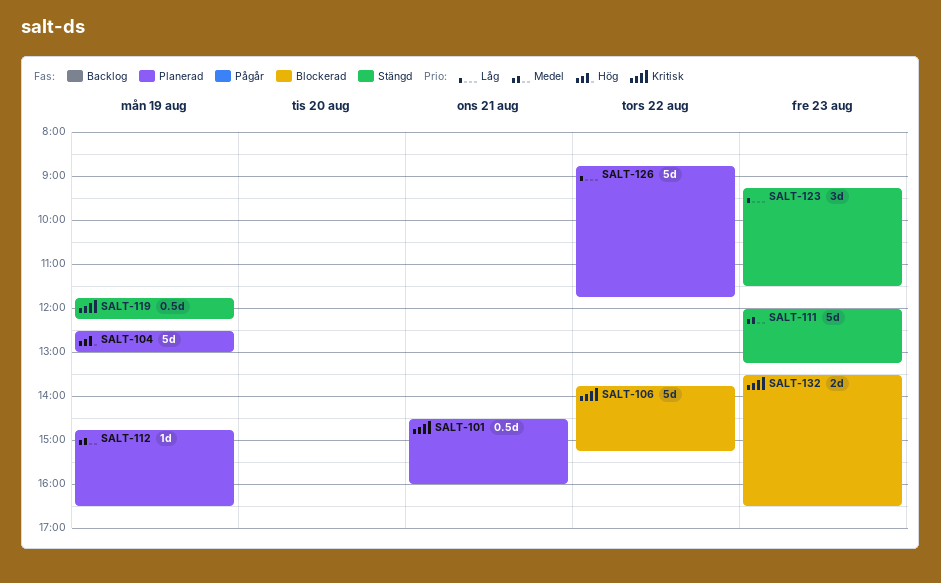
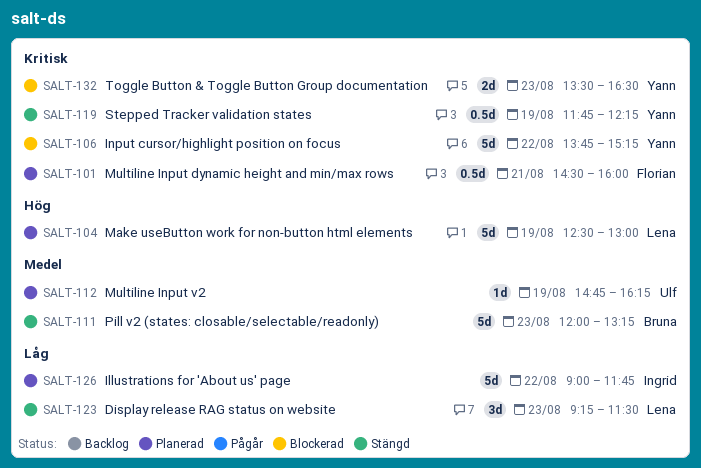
SALT-112, ends: 16:30 -> 16:15
SALT-126, begins: 08:45 -> 09:00

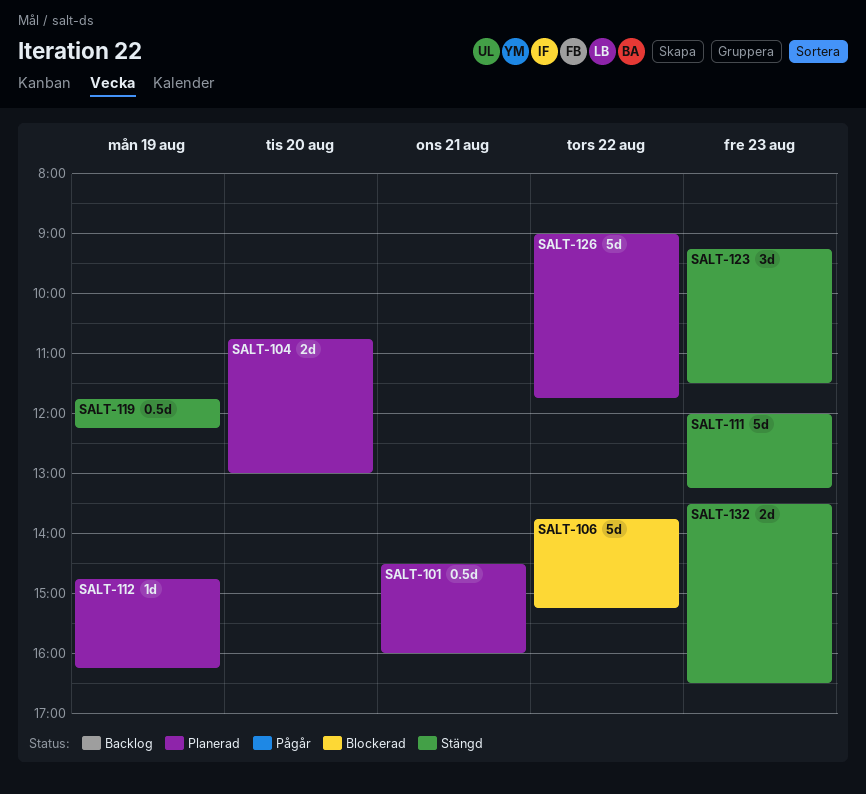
SALT-104, estimate: 5d -> 2d
SALT-104, day: Aug 19 -> Aug 20
SALT-104, begins: 12:30 -> 10:45
SALT-132, status: Blockerad -> Stängd

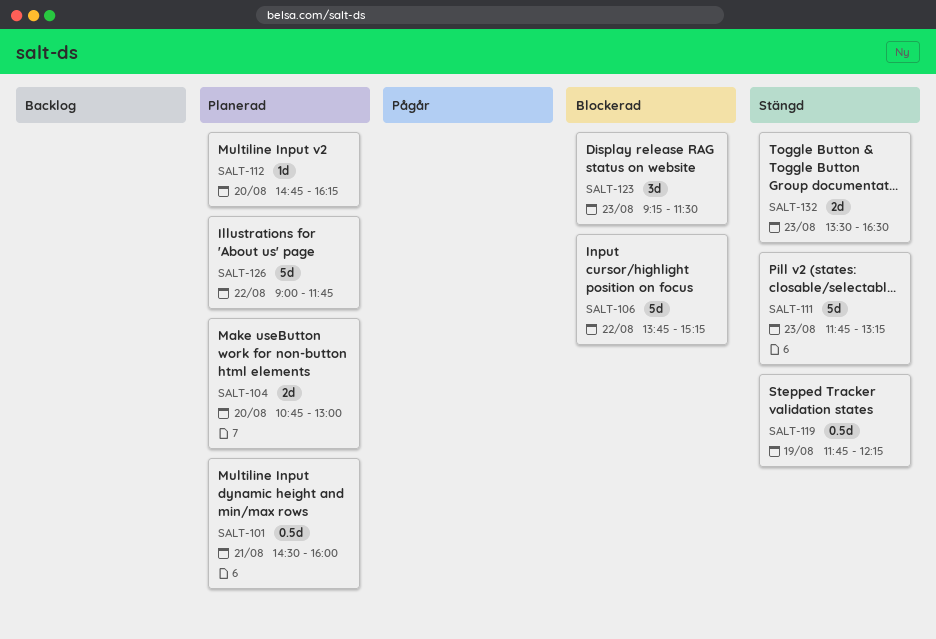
SALT-111, begins: 12:00 -> 11:45
SALT-112, day: Aug 19 -> Aug 20
SALT-123, status: Stängd -> Blockerad

